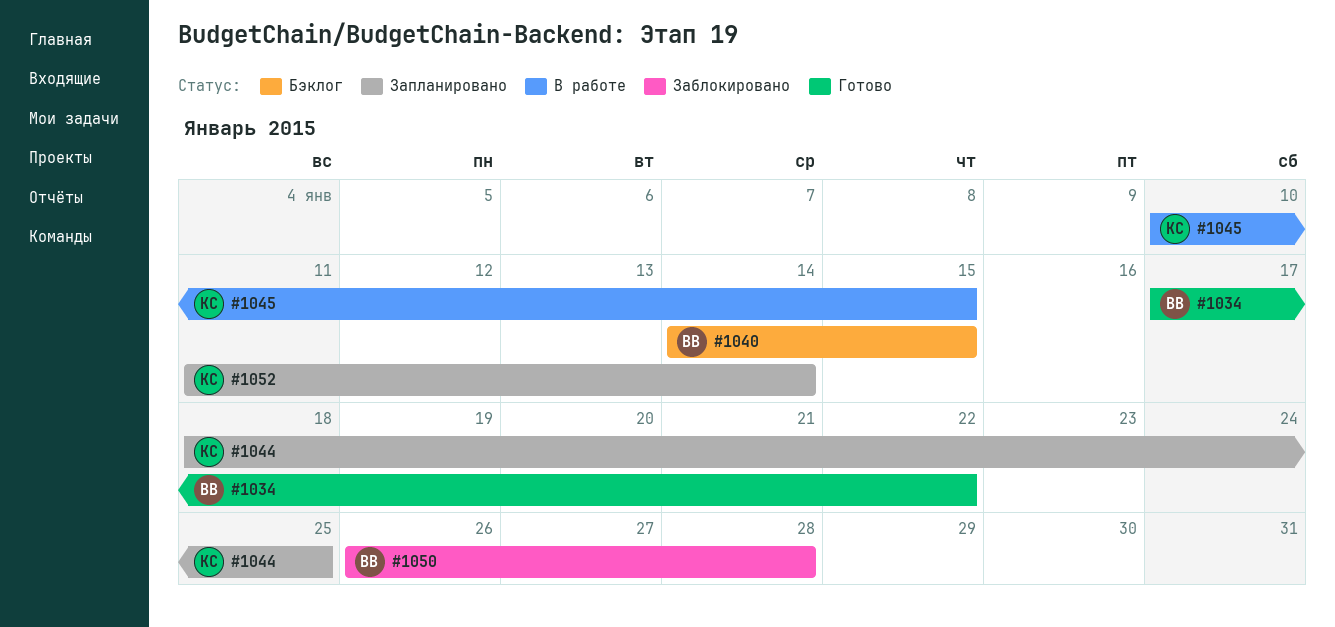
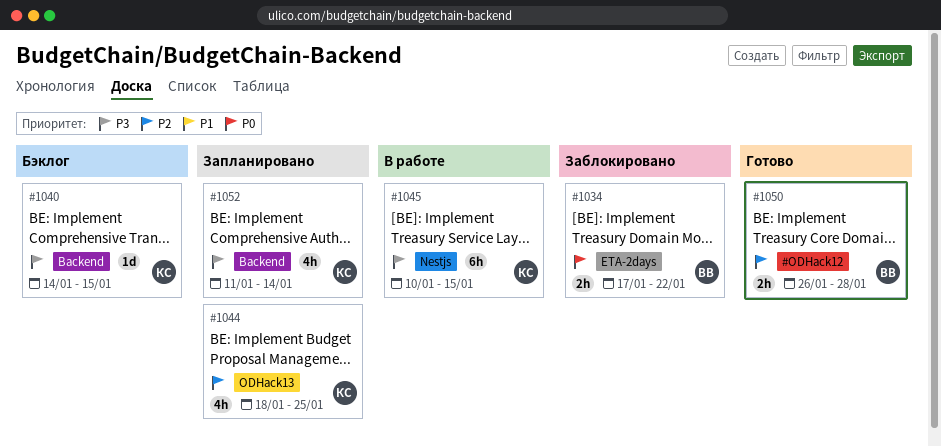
#1034, status: Готово -> Заблокировано
#1040, owner: ВВ -> КС
#1050, status: Заблокировано -> Готово

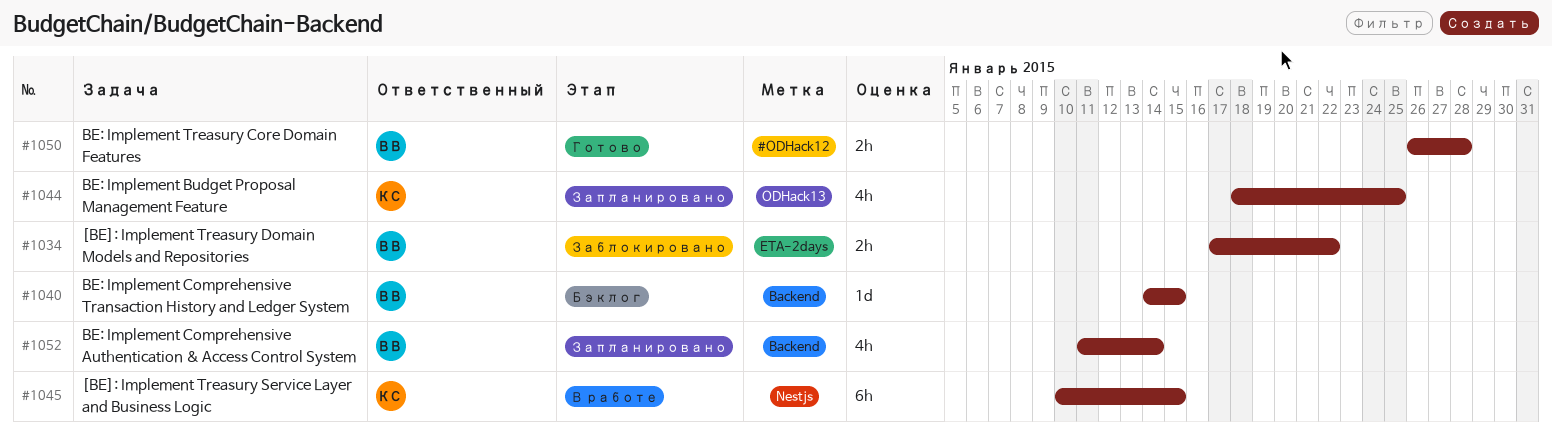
#1040, owner: КС -> ВВ
#1052, owner: КС -> ВВ

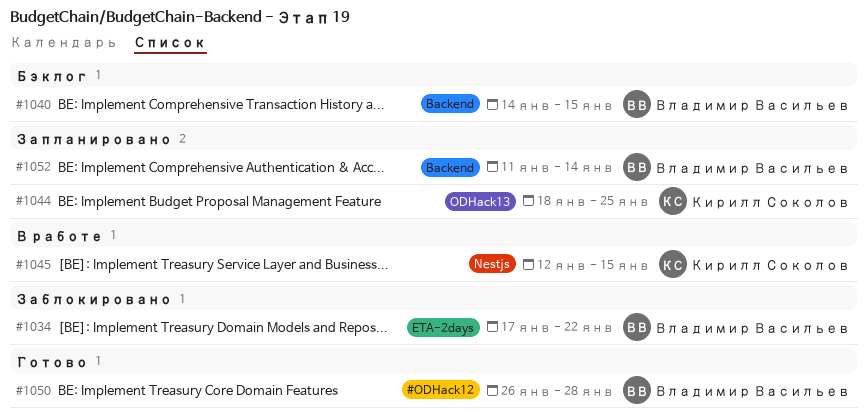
#1045, start: Jan 10 -> Jan 12

